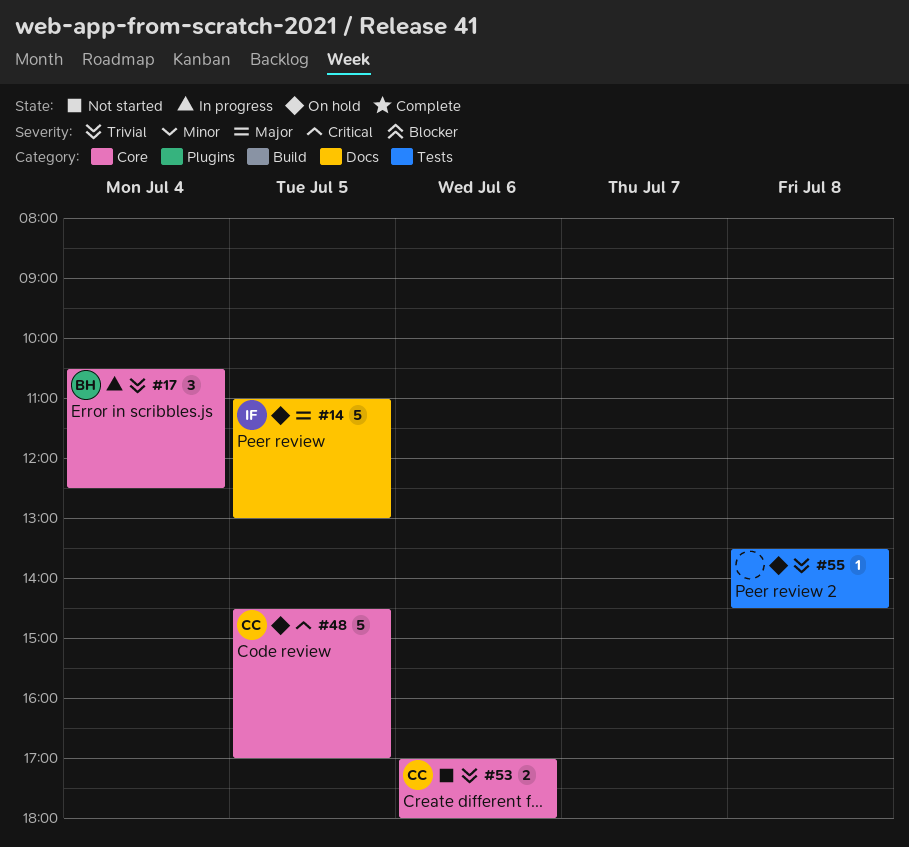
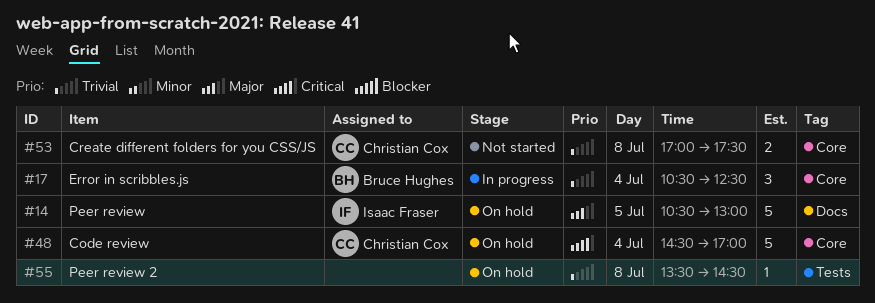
#14, begins: 11:00 -> 10:30
#48, day: Jul 5 -> Jul 4
#53, day: Jul 6 -> Jul 8
#53, ends: 18:00 -> 17:30

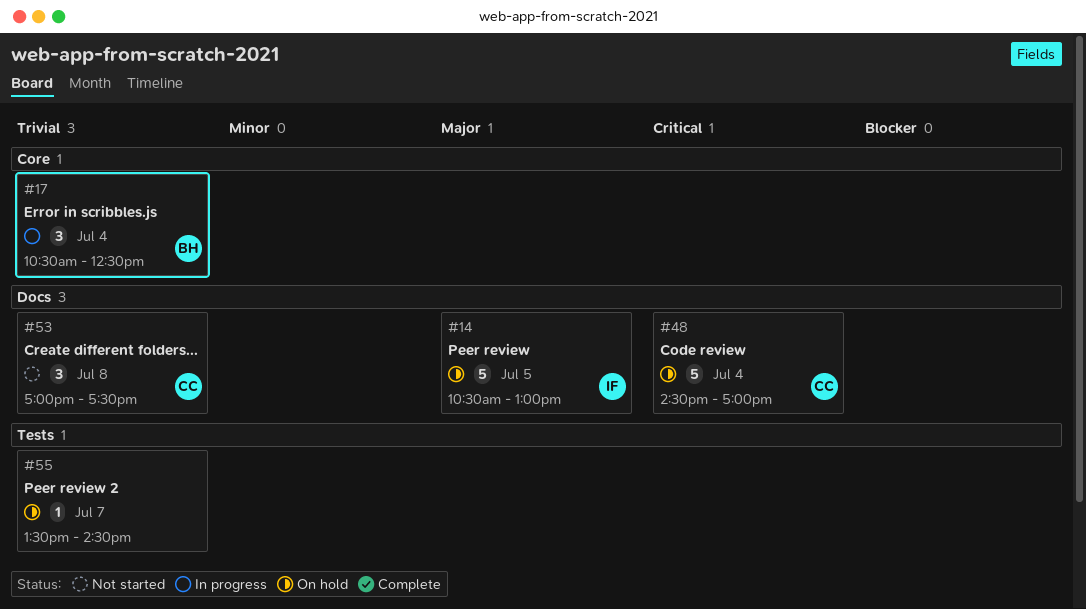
#48, label: Core -> Docs
#53, label: Core -> Docs
#53, estimate: 2 -> 3
#55, day: Jul 8 -> Jul 7

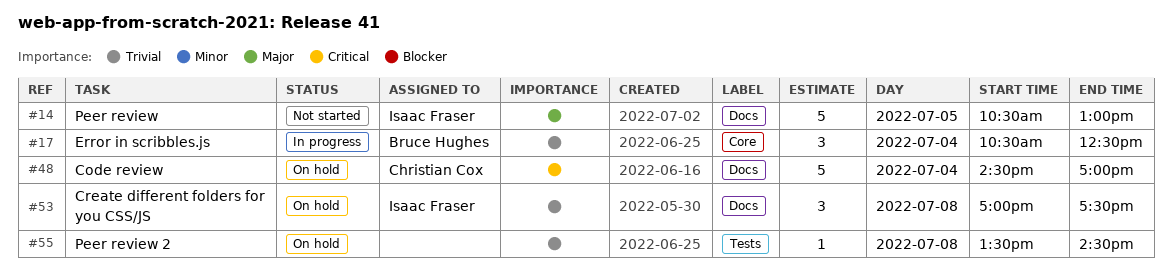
#14, status: On hold -> Not started
#53, status: Not started -> On hold
#53, owner: Christian Cox -> Isaac Fraser
#55, day: Jul 7 -> Jul 8

